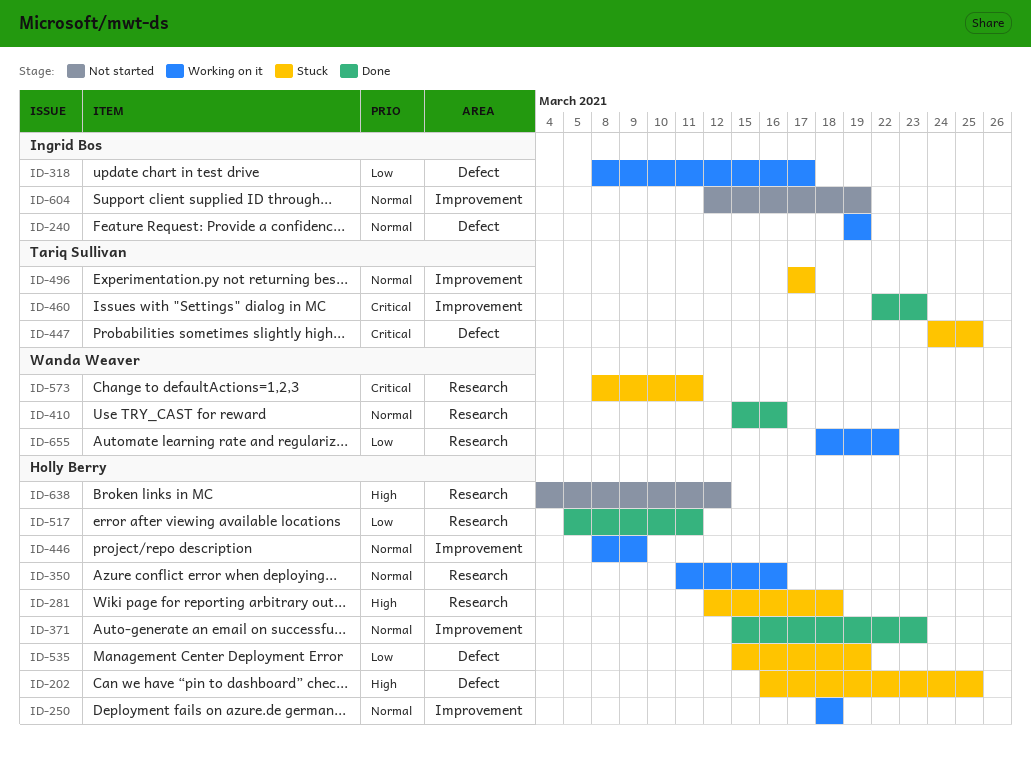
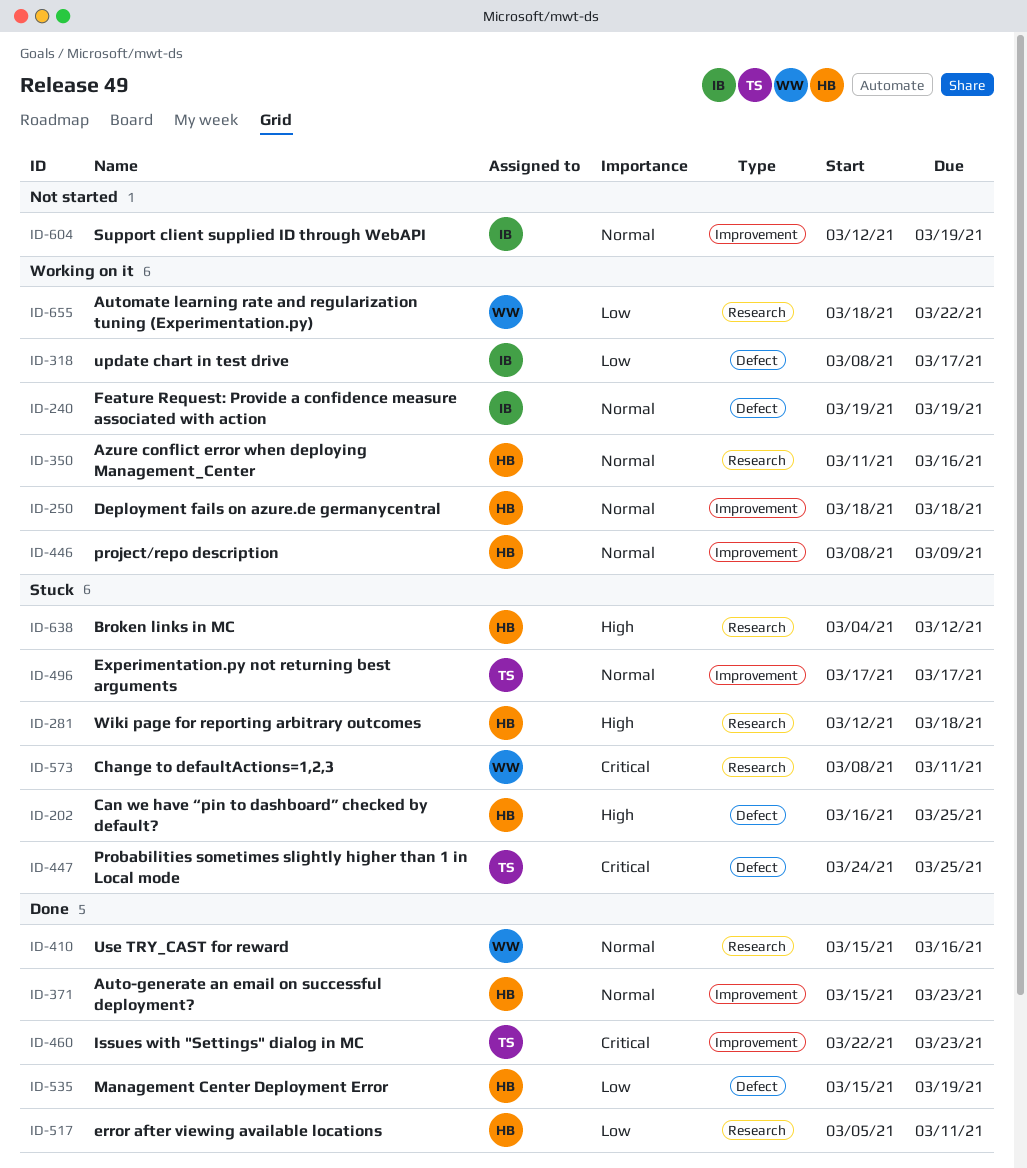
ID-535, status: Stuck -> Done
ID-638, status: Not started -> Stuck

